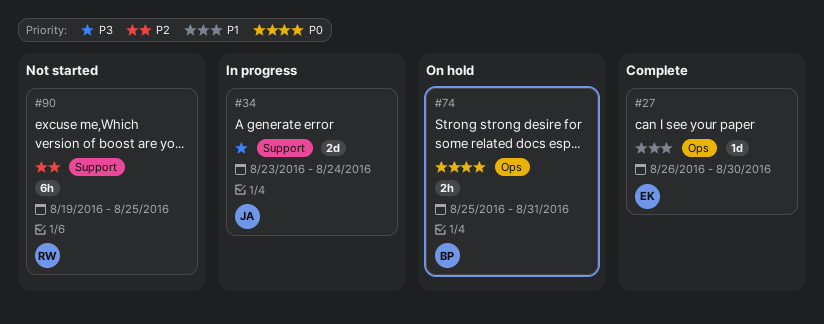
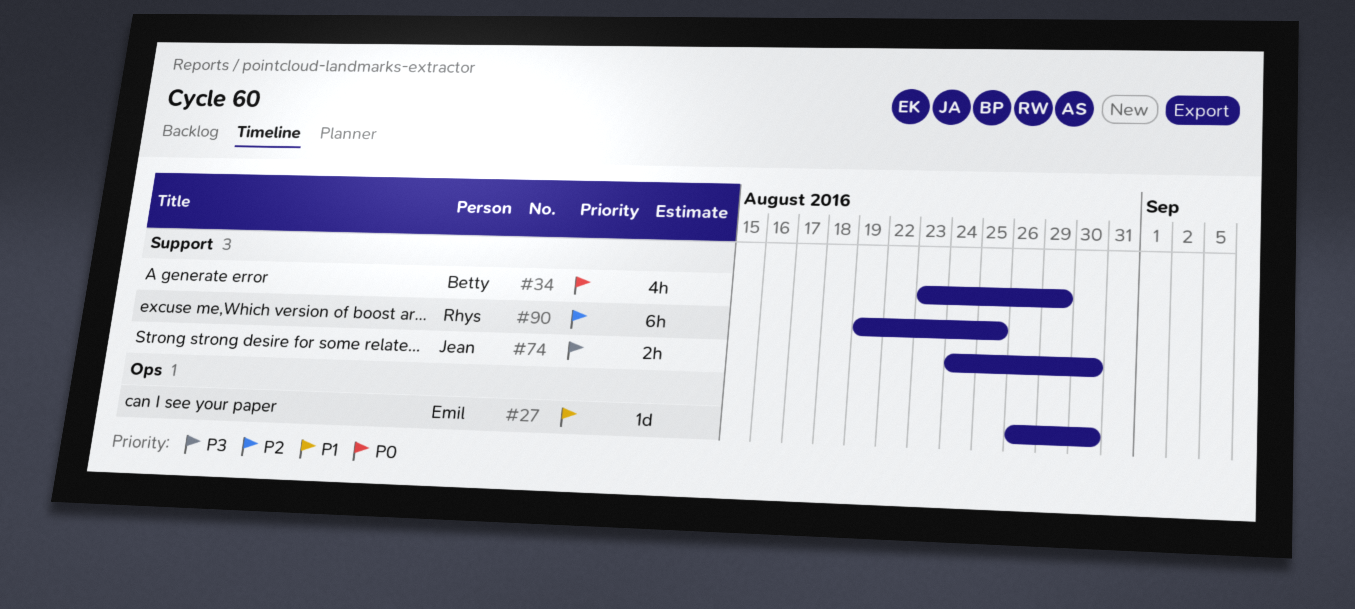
#34, owner: Jean -> Betty
#34, priority: P3 -> P0
#34, estimate: 2d -> 4h
#34, due: Aug 24 -> Aug 29
#74, owner: Betty -> Jean
#74, priority: P0 -> P3
#74, label: Ops -> Support
#74, start: Aug 25 -> Aug 24
#74, due: Aug 31 -> Aug 30

